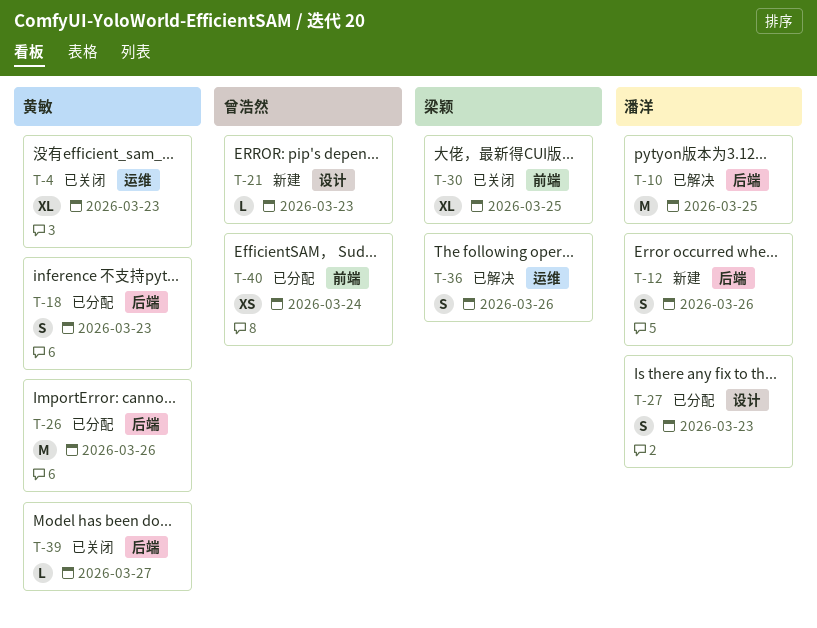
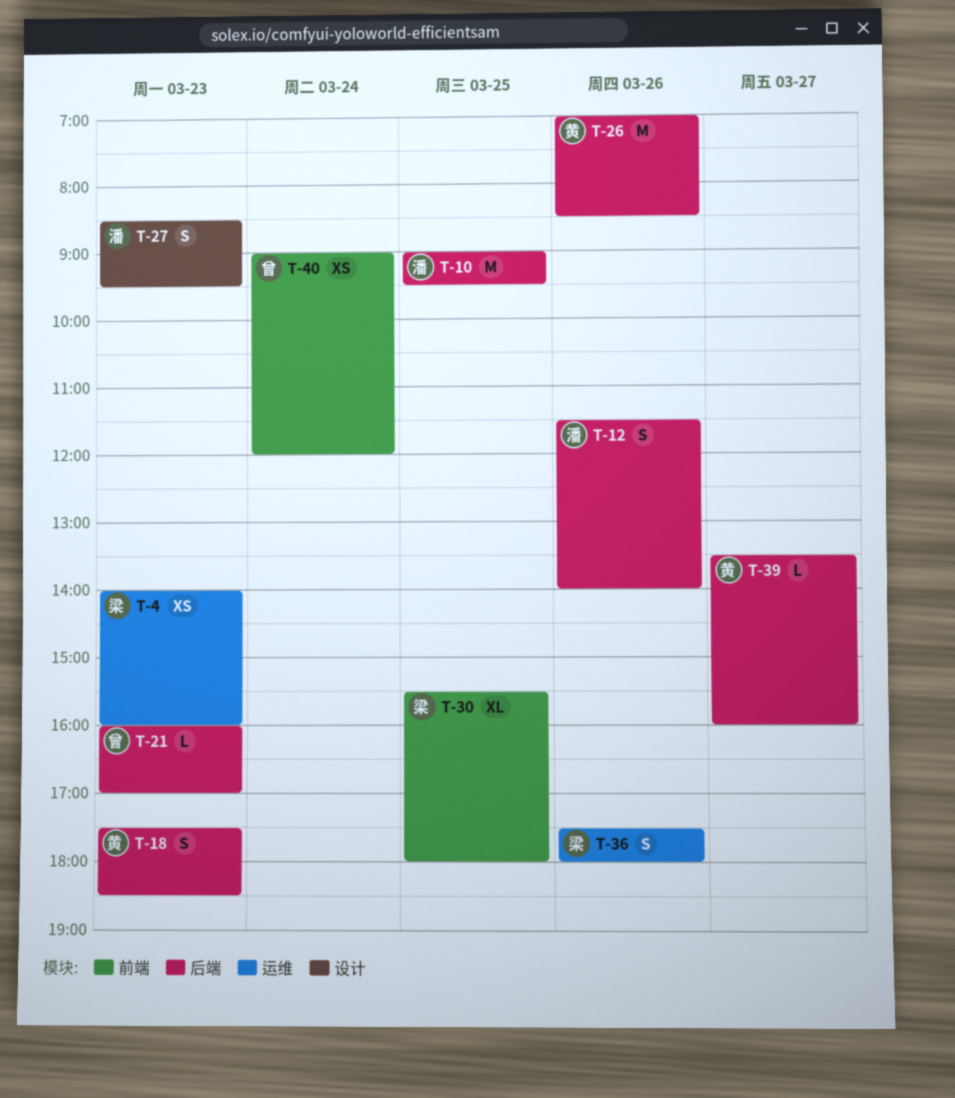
T-4, owner: 黄敏 -> 梁颖
T-4, estimate: XL -> XS
T-21, label: 设计 -> 后端

